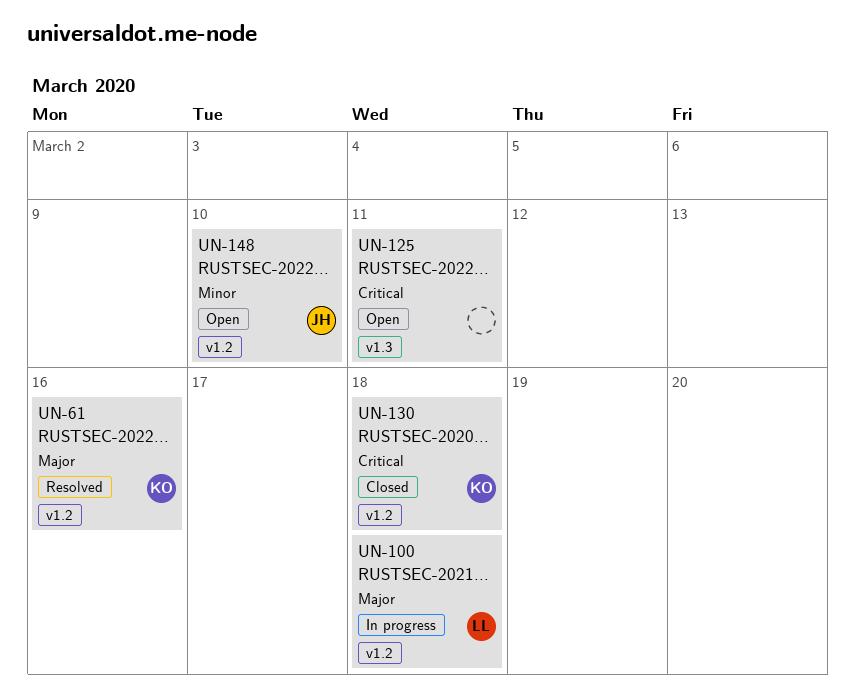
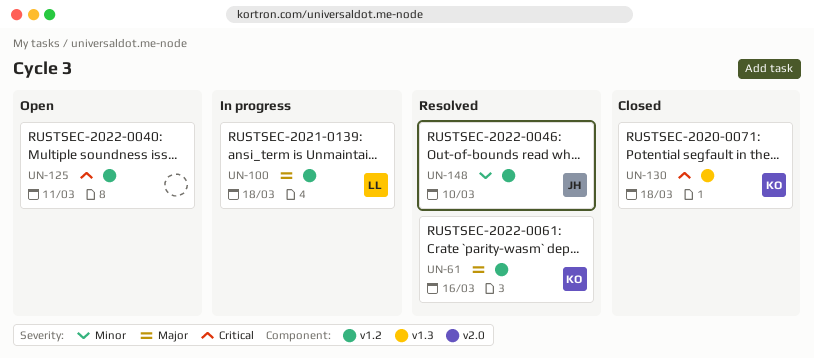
UN-125, label: v1.3 -> v1.2
UN-130, label: v1.2 -> v1.3
UN-148, status: Open -> Resolved

